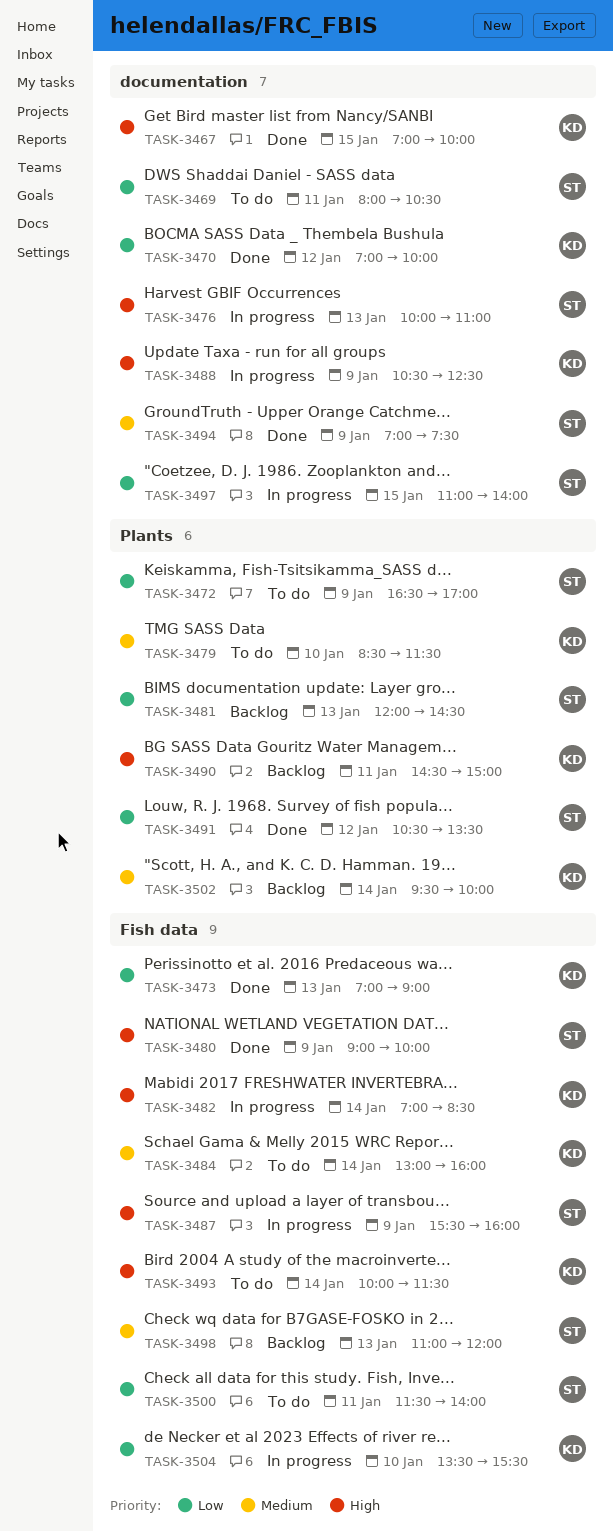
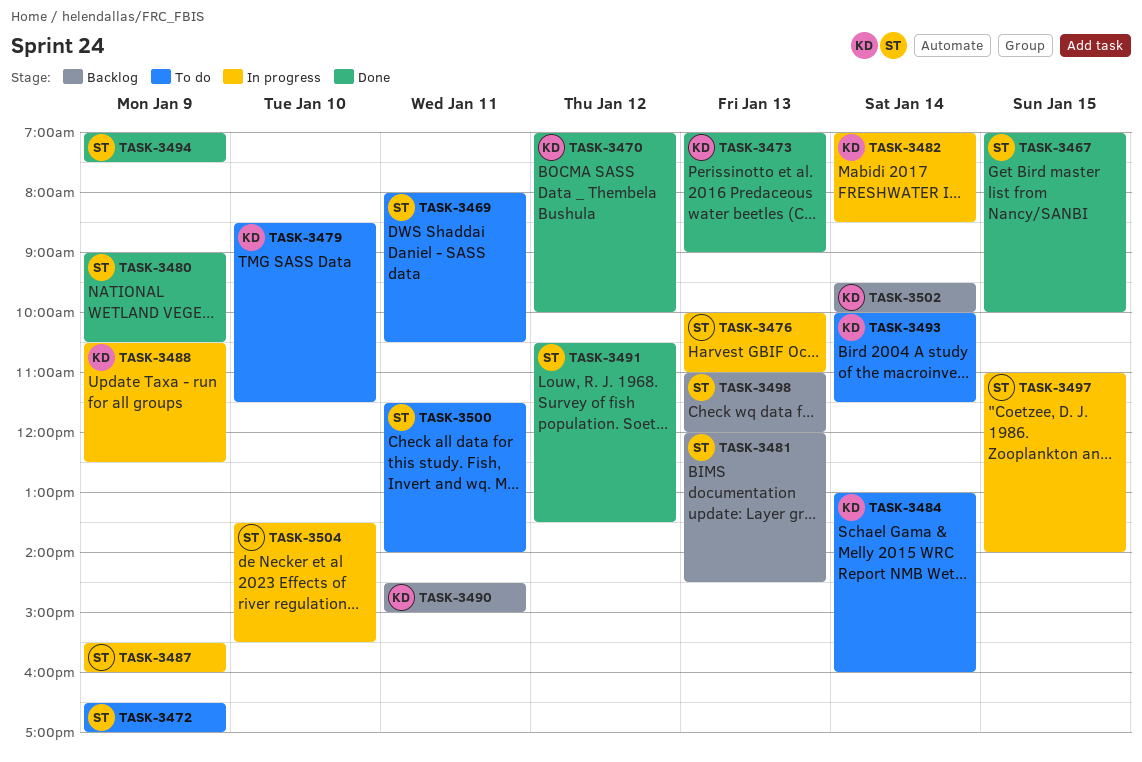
TASK-3467, owner: KD -> ST
TASK-3480, ends: 10:00 -> 10:30
TASK-3504, owner: KD -> ST

